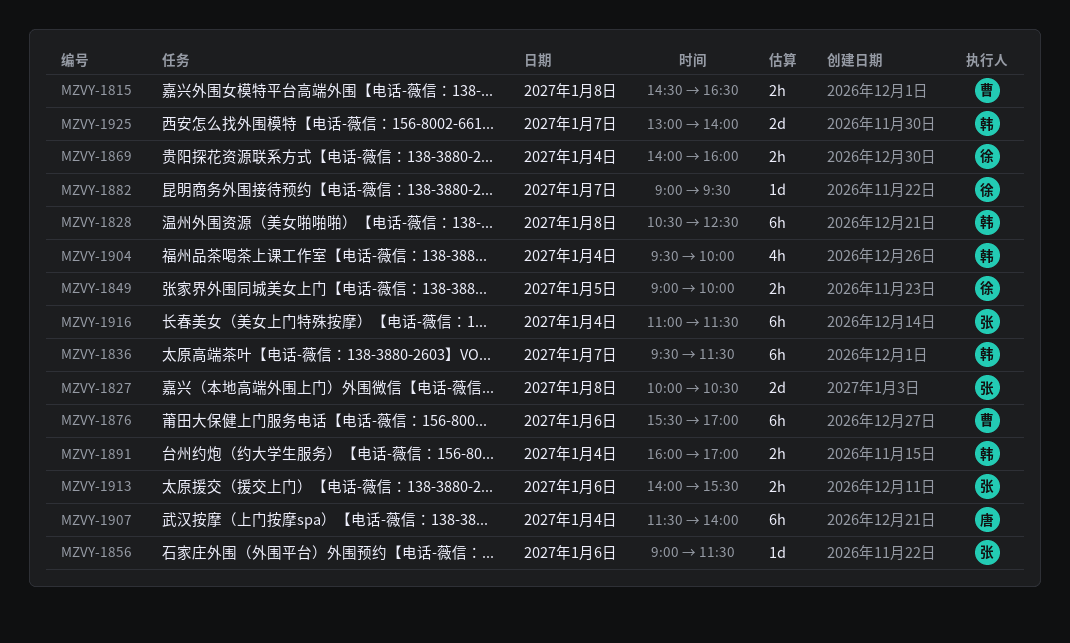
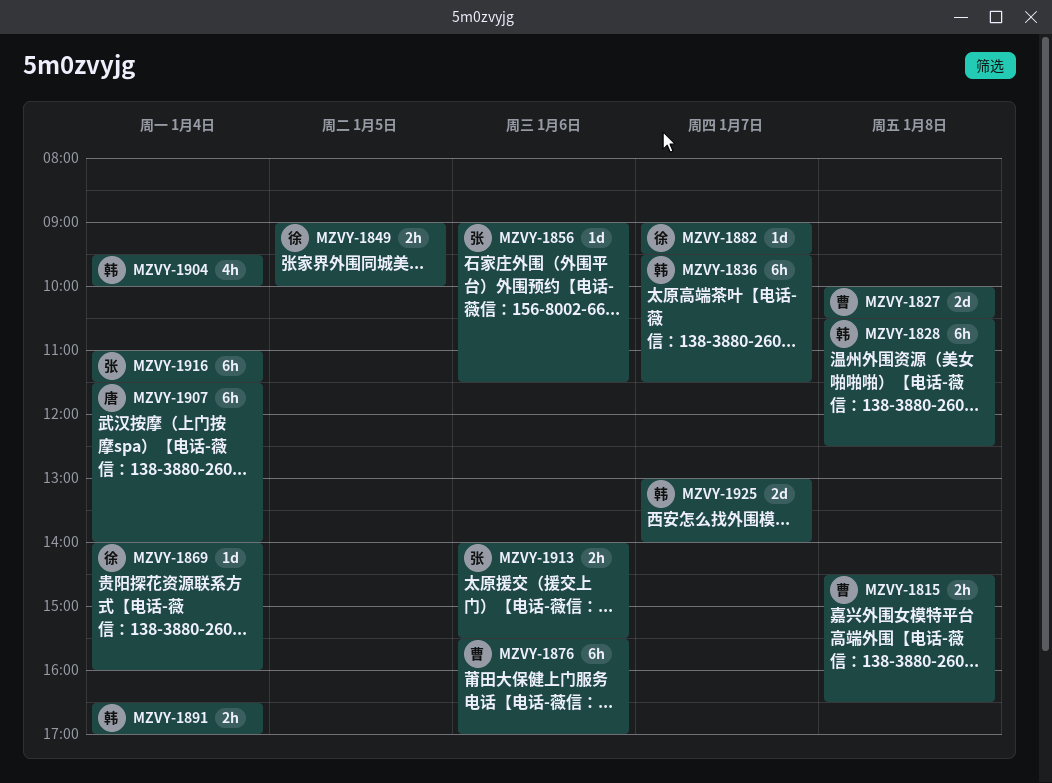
MZVY-1827, owner: 张 -> 曹
MZVY-1869, estimate: 2h -> 1d
MZVY-1891, begins: 16:00 -> 16:30

